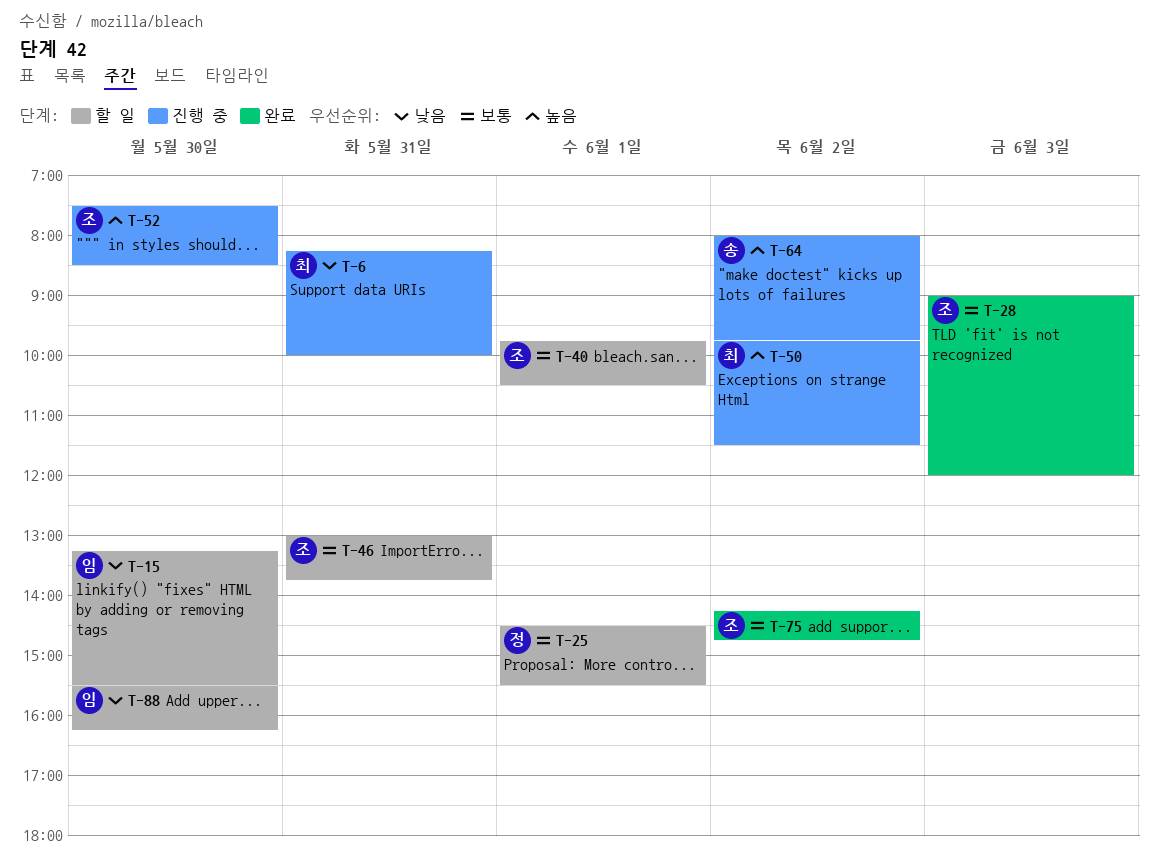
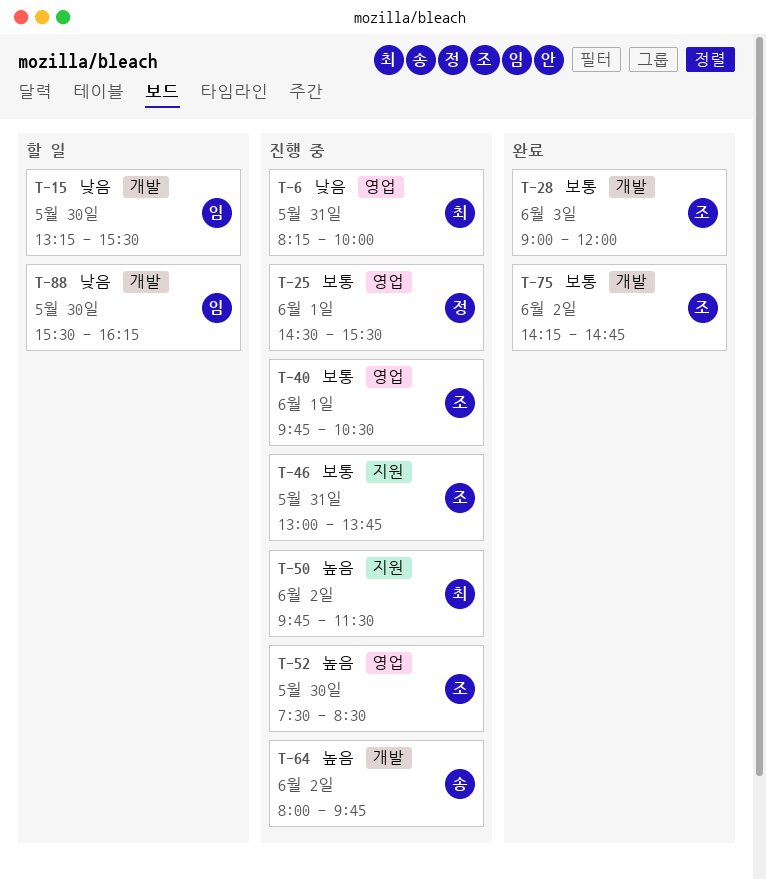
T-25, status: 할 일 -> 진행 중
T-40, status: 할 일 -> 진행 중
T-46, status: 할 일 -> 진행 중

